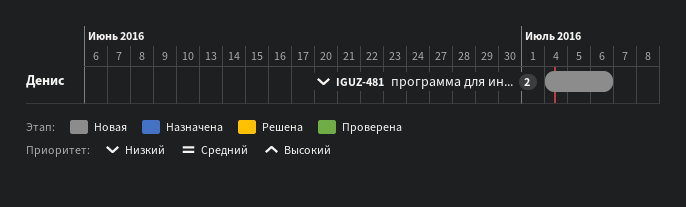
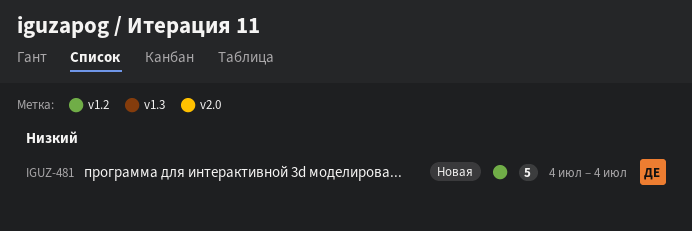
IGUZ-481, estimate: 2 -> 5
IGUZ-481, due: Jul 6 -> Jul 4

